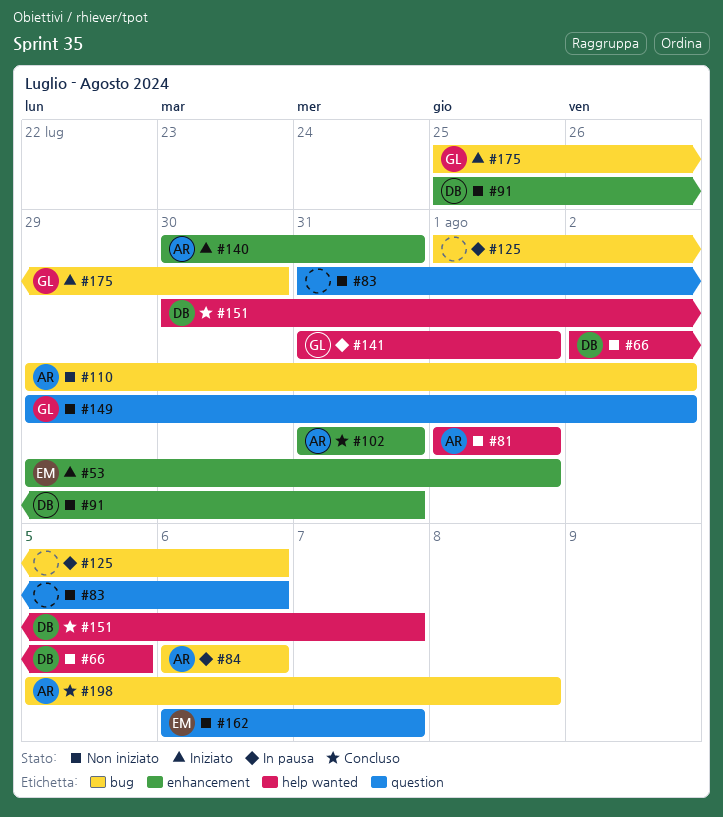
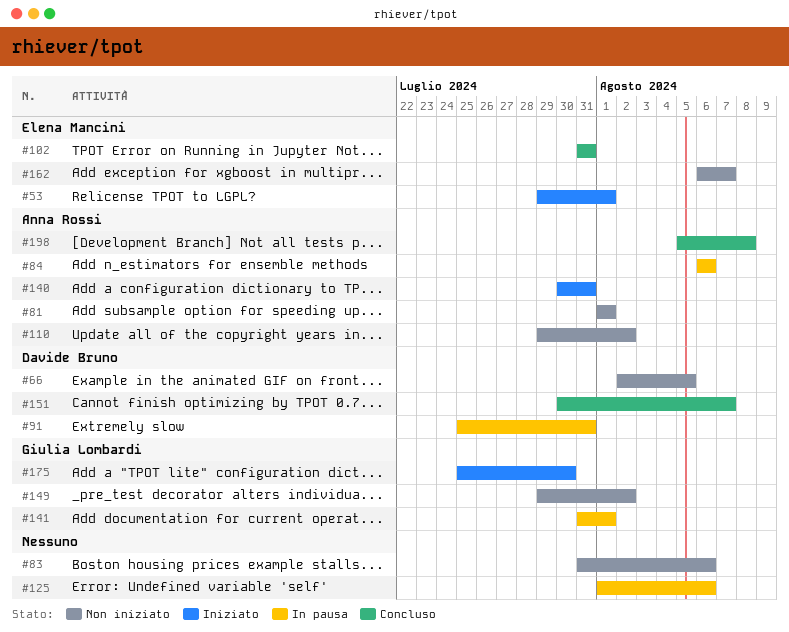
#91, status: Non iniziato -> In pausa
#102, owner: Anna Rossi -> Elena Mancini

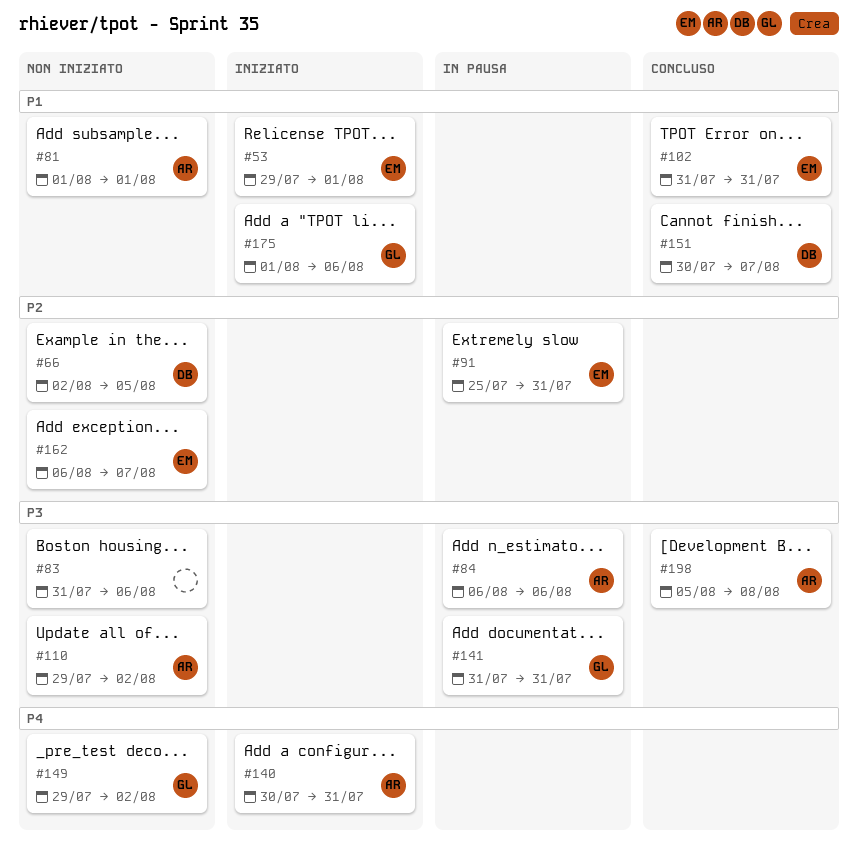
#91, owner: Davide Bruno -> Elena Mancini
#125: present -> none
#141, due: Aug 1 -> Jul 31
#175, start: Jul 25 -> Aug 1
#175, due: Jul 30 -> Aug 6

